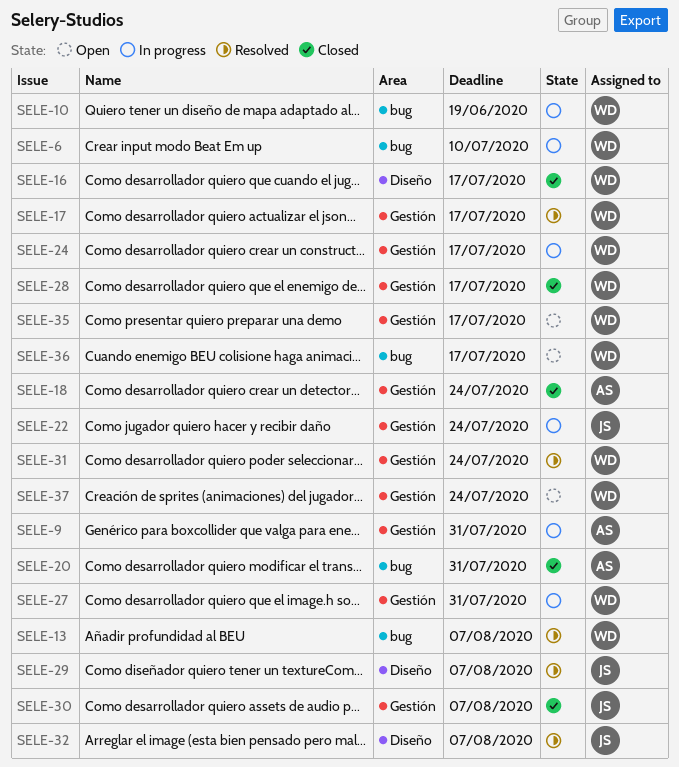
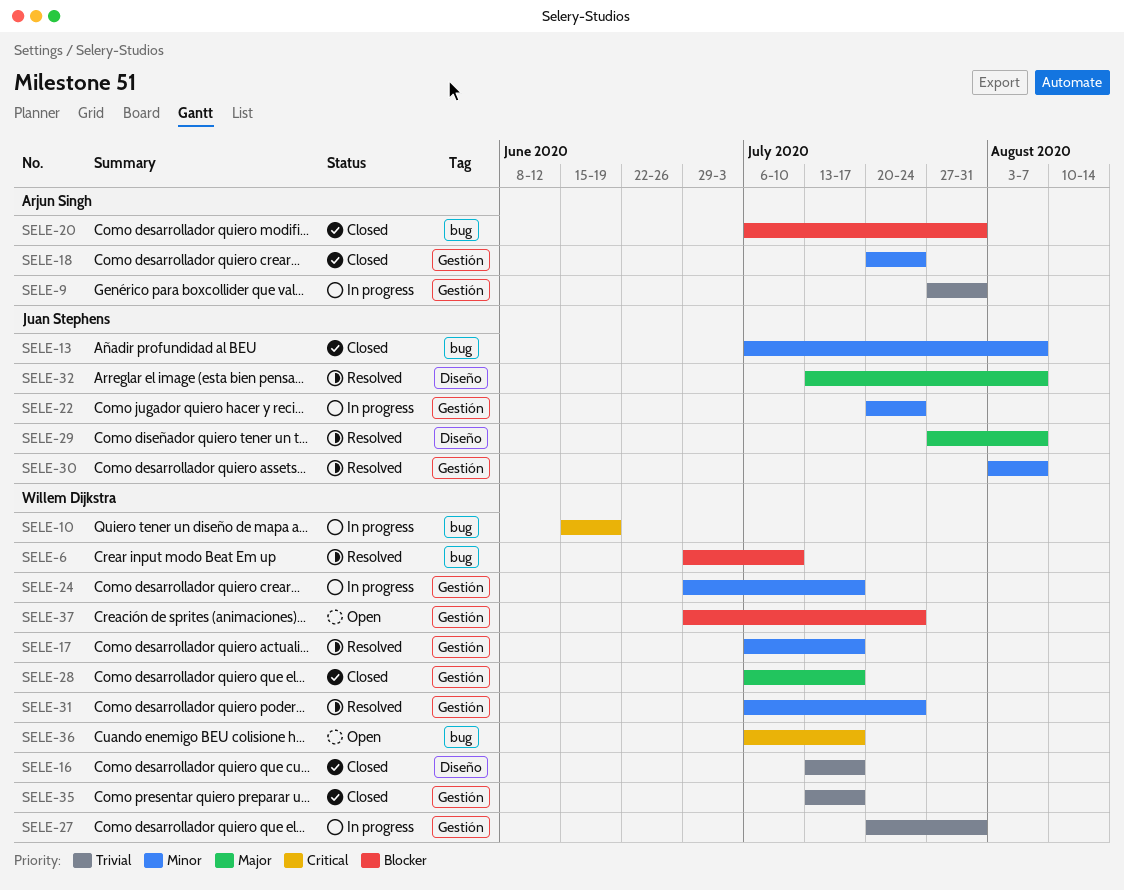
SELE-6, status: In progress -> Resolved
SELE-13, status: Resolved -> Closed
SELE-13, owner: Willem Dijkstra -> Juan Stephens
SELE-30, status: Closed -> Resolved
SELE-35, status: Open -> Closed

